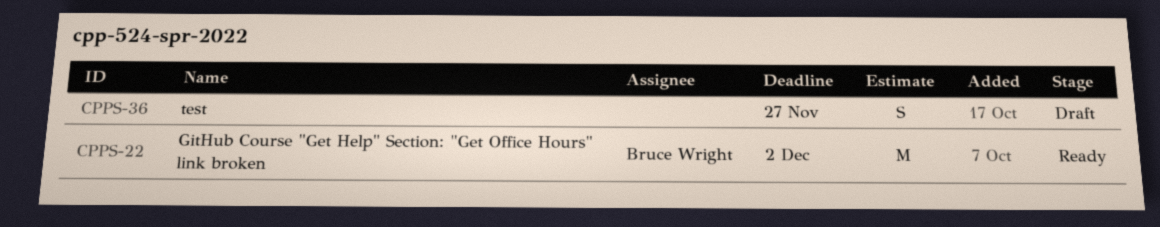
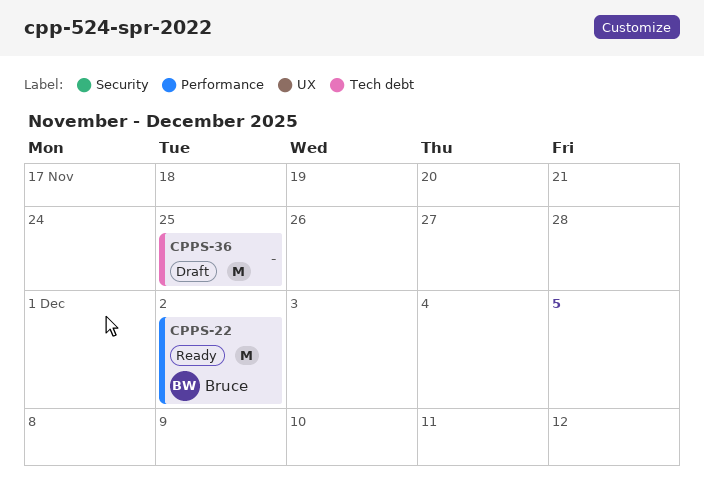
CPPS-36, estimate: S -> M
CPPS-36, due: Nov 27 -> Nov 25

